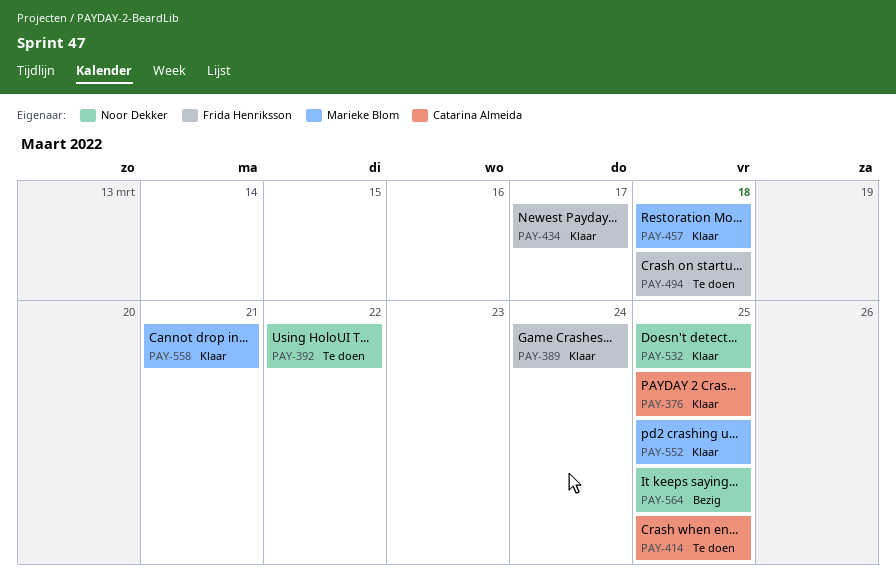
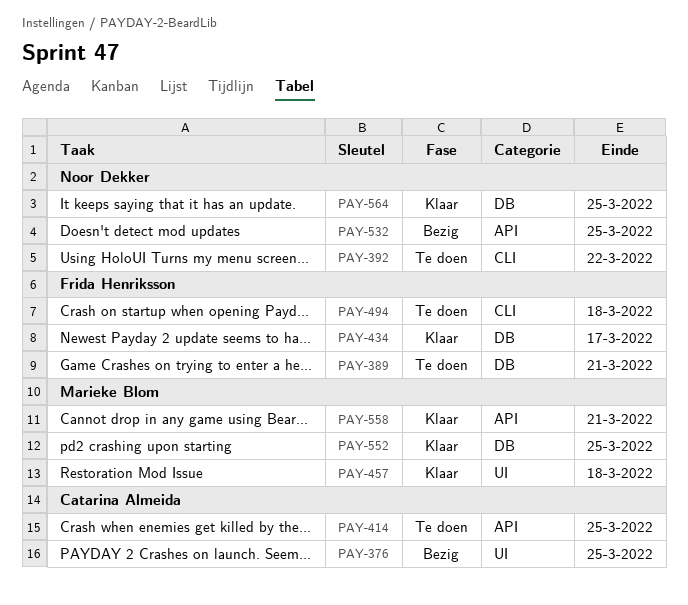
PAY-376, status: Klaar -> Bezig
PAY-389, status: Klaar -> Te doen
PAY-389, due: Mar 24 -> Mar 21
PAY-532, status: Klaar -> Bezig
PAY-564, status: Bezig -> Klaar

